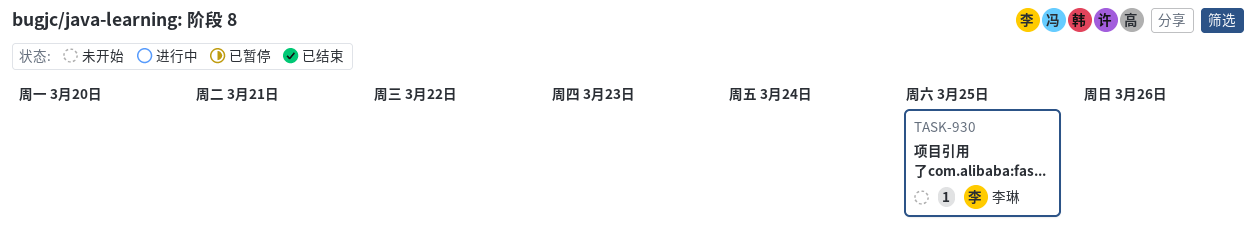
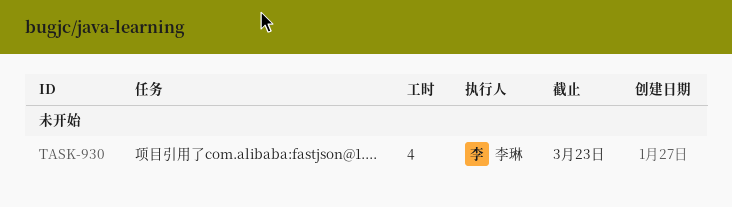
TASK-930, estimate: 1 -> 4
TASK-930, due: Mar 25 -> Mar 23

